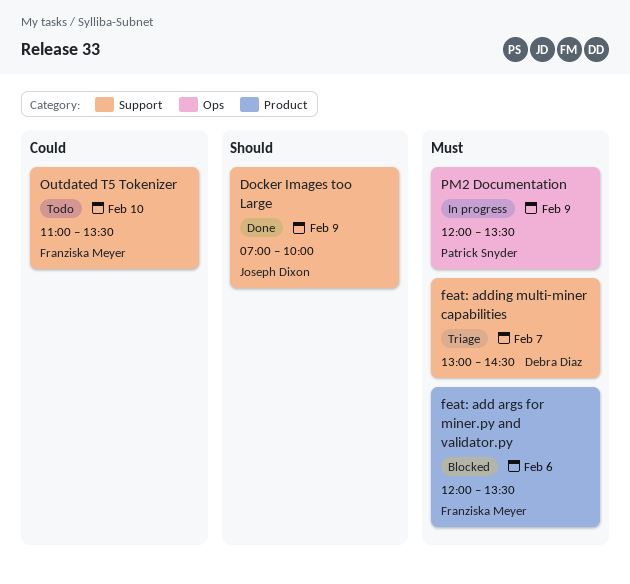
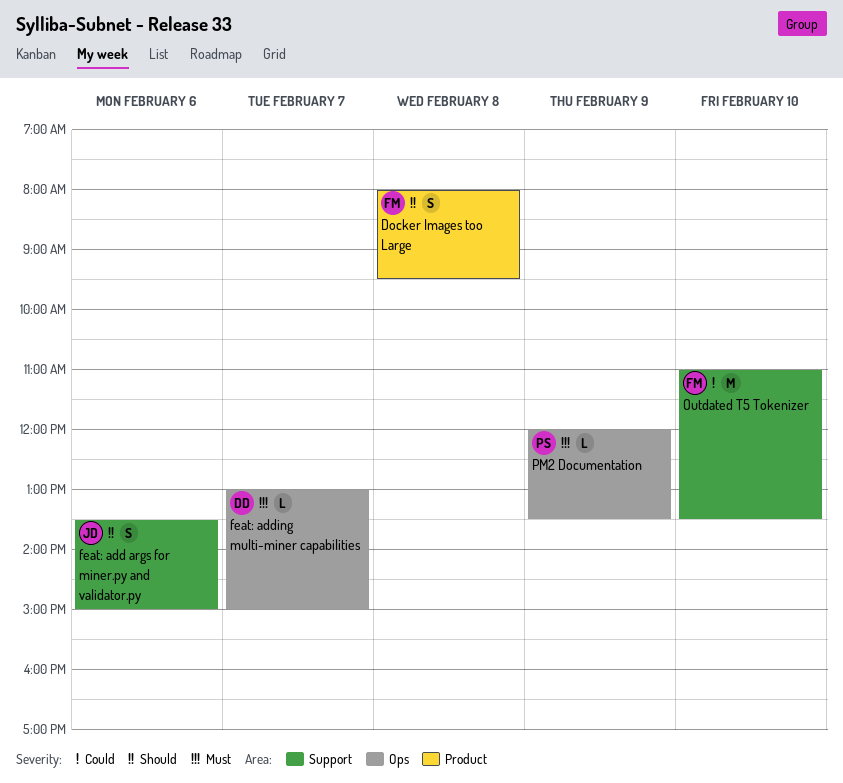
Docker Images too Large, owner: Joseph Dixon -> Franziska Meyer
Docker Images too Large, label: Support -> Product
Docker Images too Large, day: Feb 9 -> Feb 8
Docker Images too Large, begins: 07:00 -> 08:00
Docker Images too Large, ends: 10:00 -> 09:30
feat: add args for miner.py and validator.py, owner: Franziska Meyer -> Joseph Dixon
feat: add args for miner.py and validator.py, priority: Must -> Should
feat: add args for miner.py and validator.py, label: Product -> Support
feat: add args for miner.py and validator.py, begins: 12:00 -> 13:30
feat: add args for miner.py and validator.py, ends: 13:30 -> 15:00
feat: adding multi-miner capabilities, label: Support -> Ops
feat: adding multi-miner capabilities, ends: 14:30 -> 15:00

